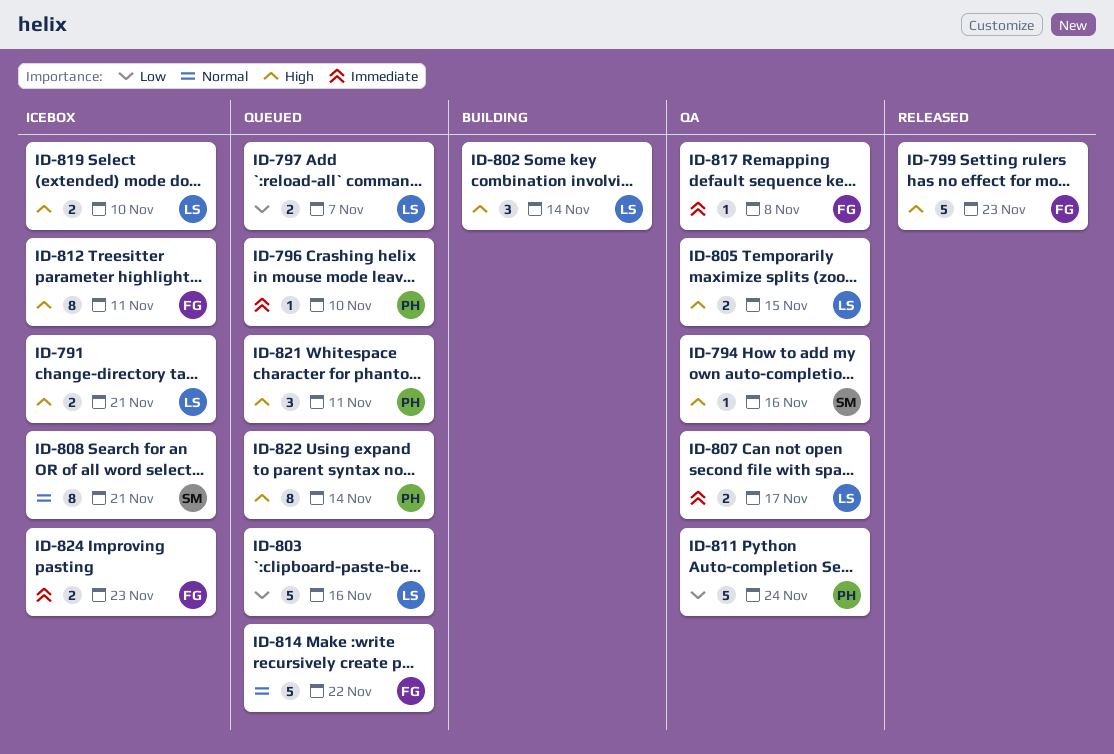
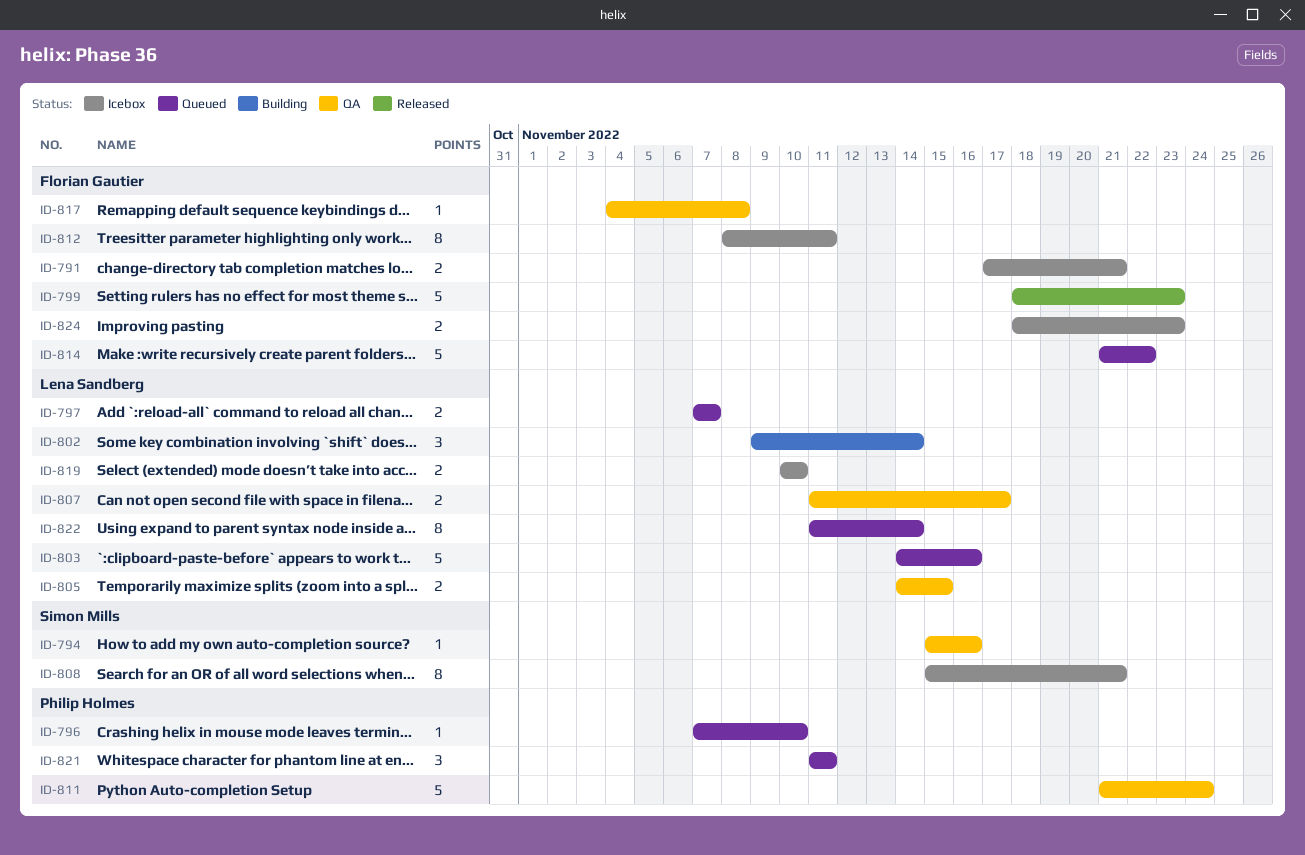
ID-791, owner: Lena Sandberg -> Florian Gautier
ID-822, owner: Philip Holmes -> Lena Sandberg

